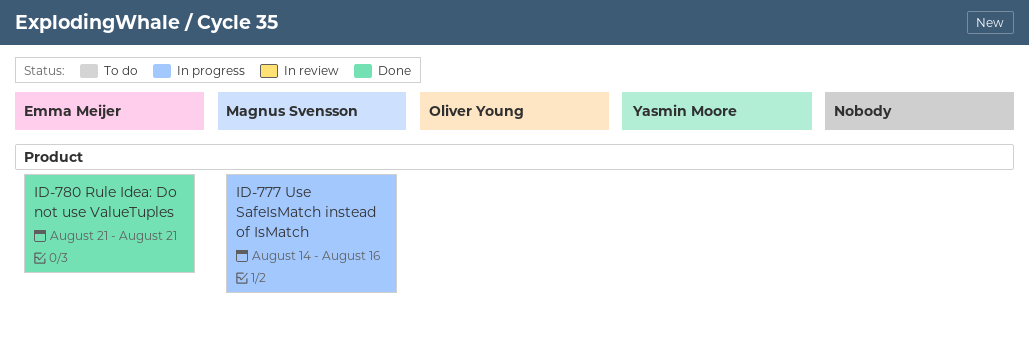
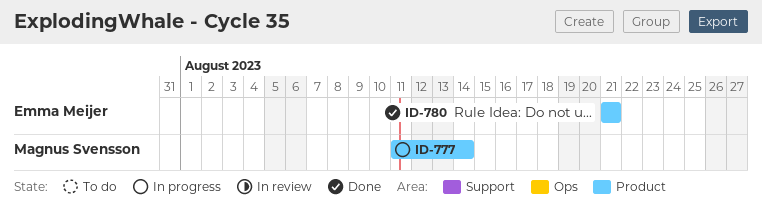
ID-777, start: Aug 14 -> Aug 11
ID-777, due: Aug 16 -> Aug 14

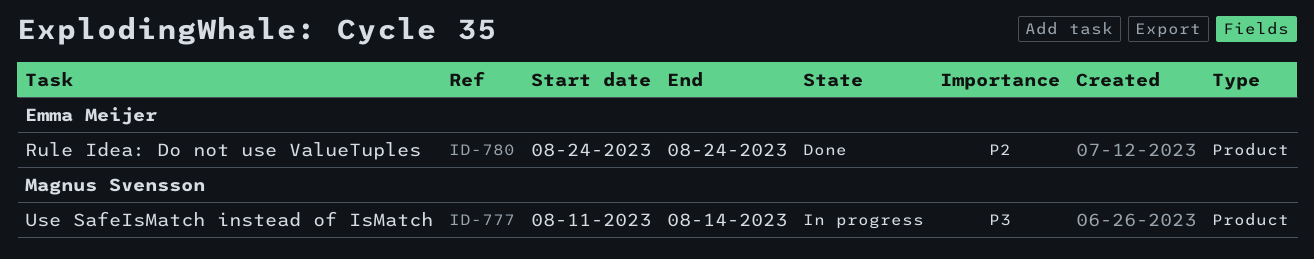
ID-780, start: Aug 21 -> Aug 24
ID-780, due: Aug 21 -> Aug 24

